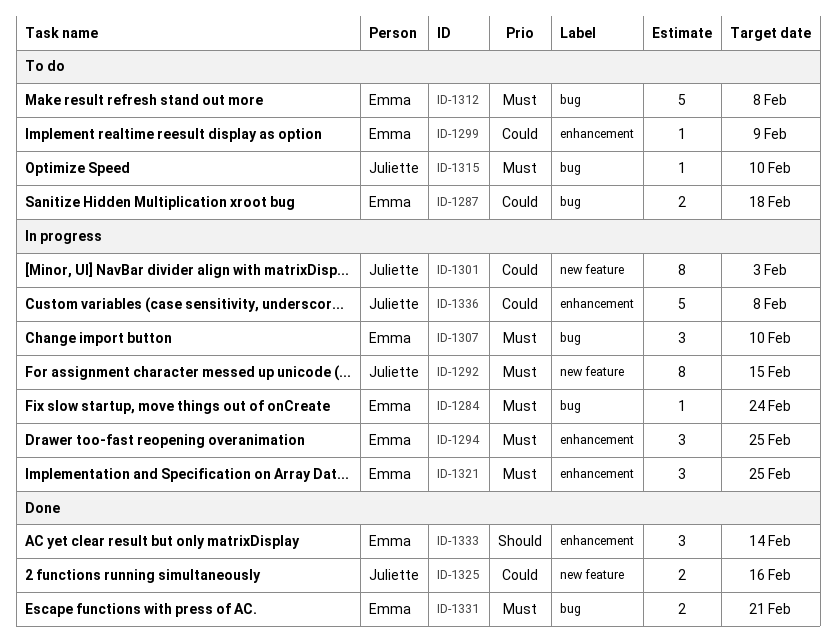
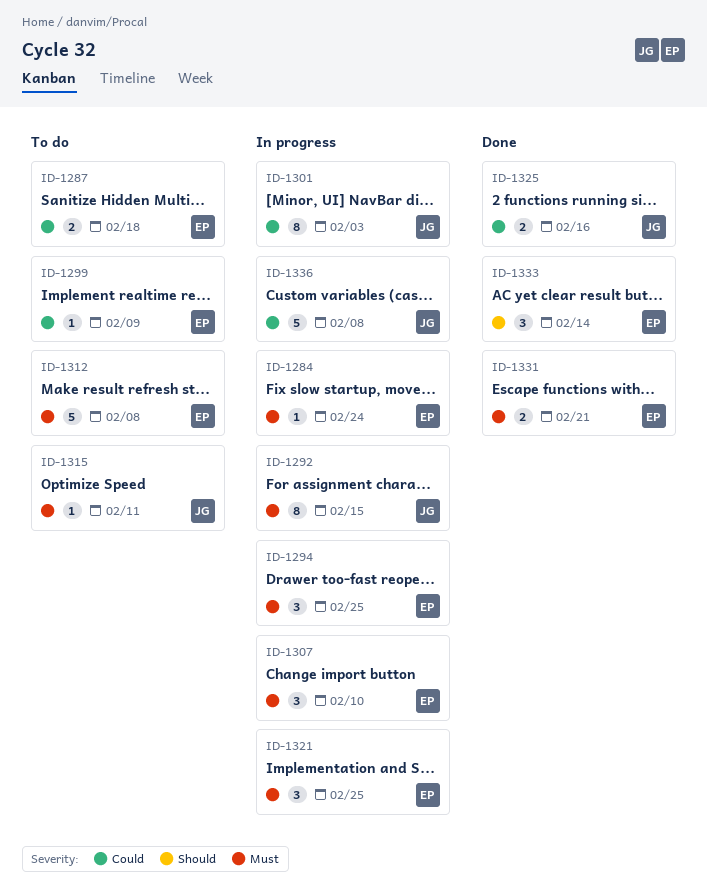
ID-1315, due: Feb 10 -> Feb 11

